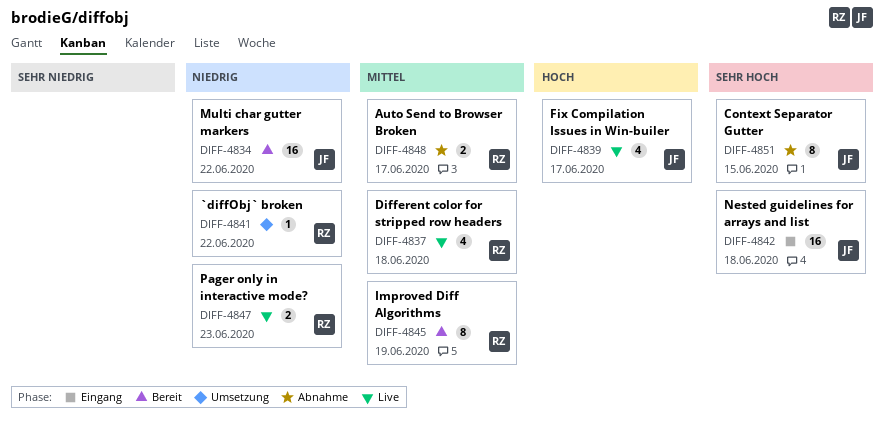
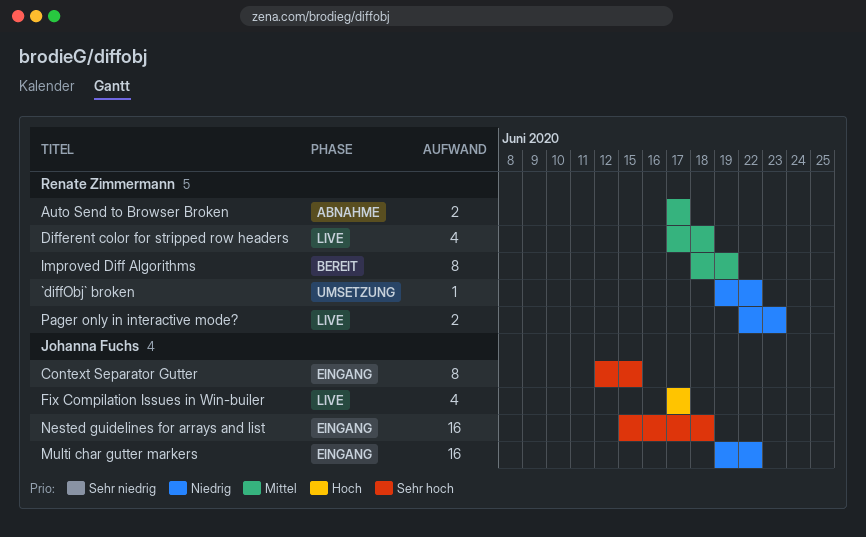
Context Separator Gutter, status: Abnahme -> Eingang
Multi char gutter markers, status: Bereit -> Eingang

